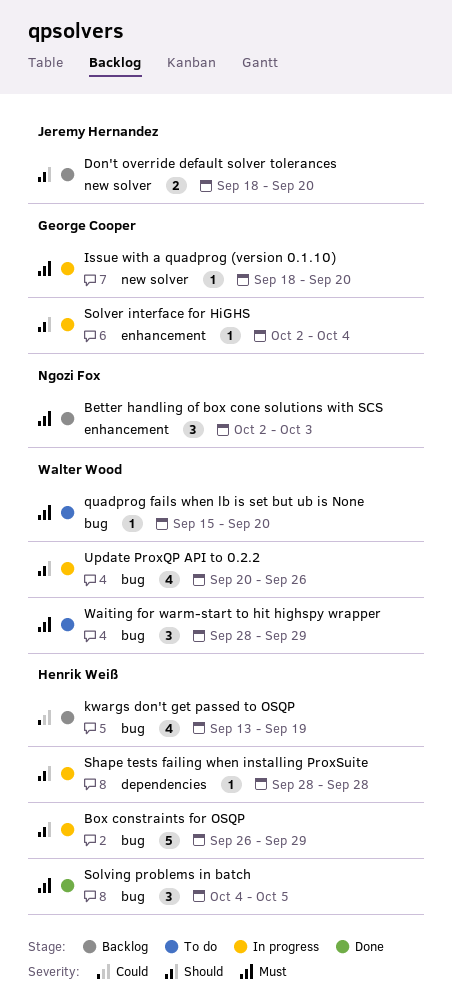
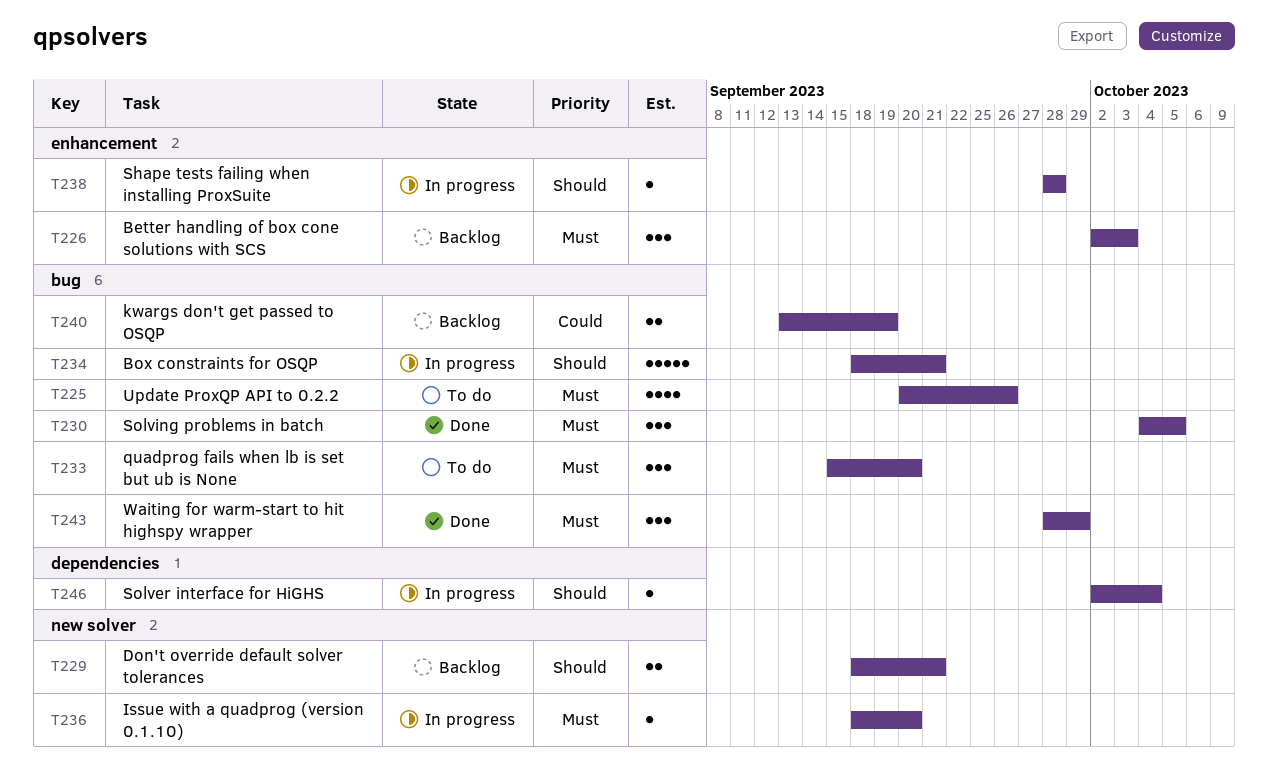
Box constraints for OSQP, start: Sep 26 -> Sep 18
Box constraints for OSQP, due: Sep 29 -> Sep 21
Don't override default solver tolerances, due: Sep 20 -> Sep 21
kwargs don't get passed to OSQP, estimate: 4 -> 2
quadprog fails when lb is set but ub is None, estimate: 1 -> 3
Shape tests failing when installing ProxSuite, label: dependencies -> enhancement
Solver interface for HiGHS, label: enhancement -> dependencies
Update ProxQP API to 0.2.2, status: In progress -> To do
Update ProxQP API to 0.2.2, priority: Should -> Must
Waiting for warm-start to hit highspy wrapper, status: To do -> Done

